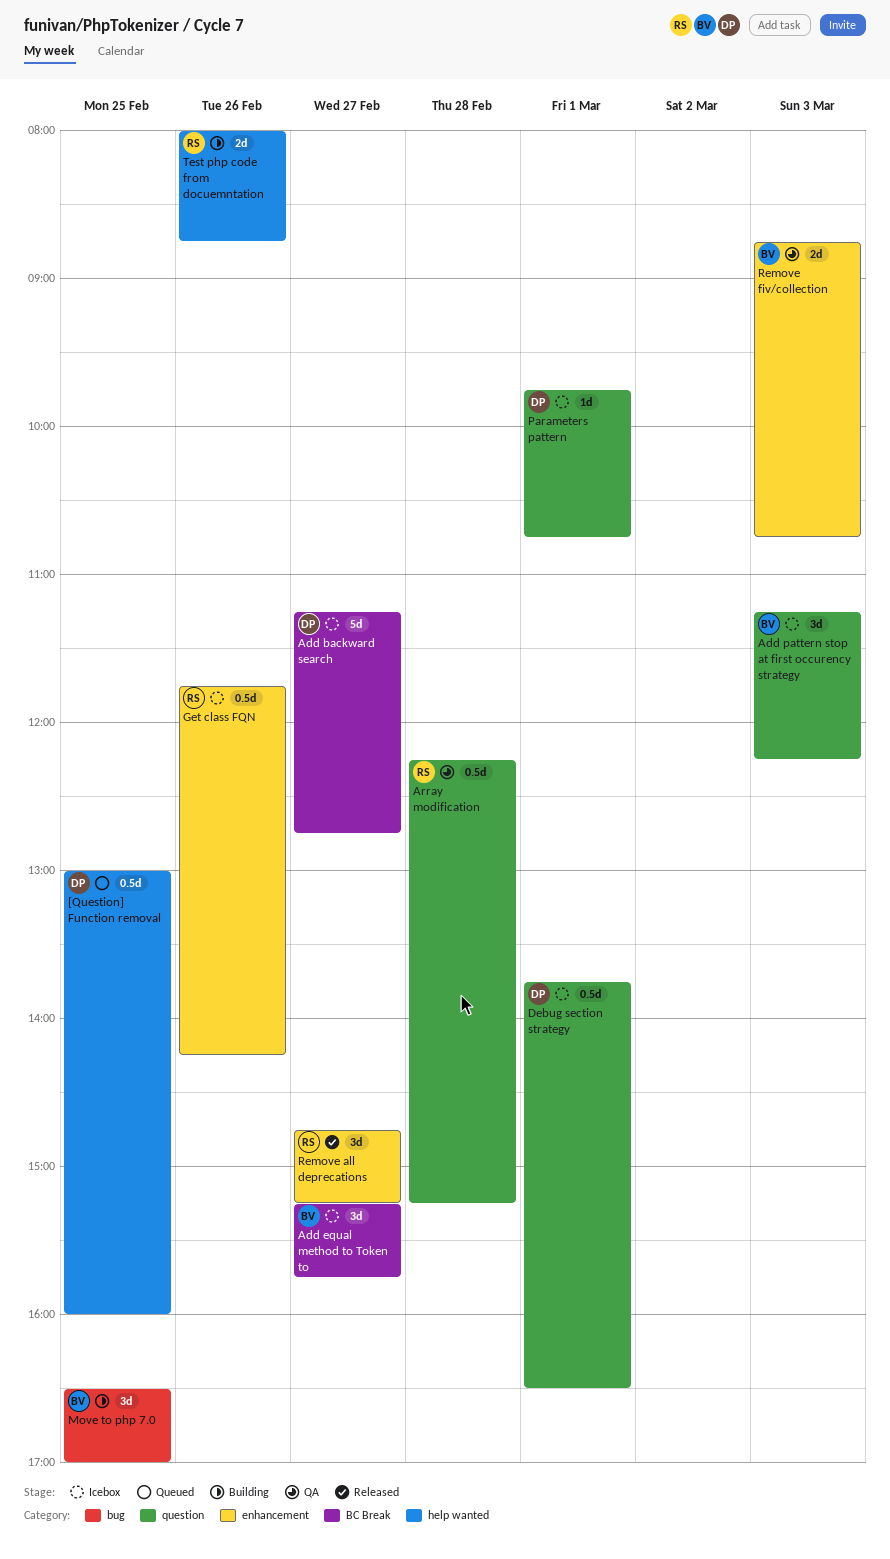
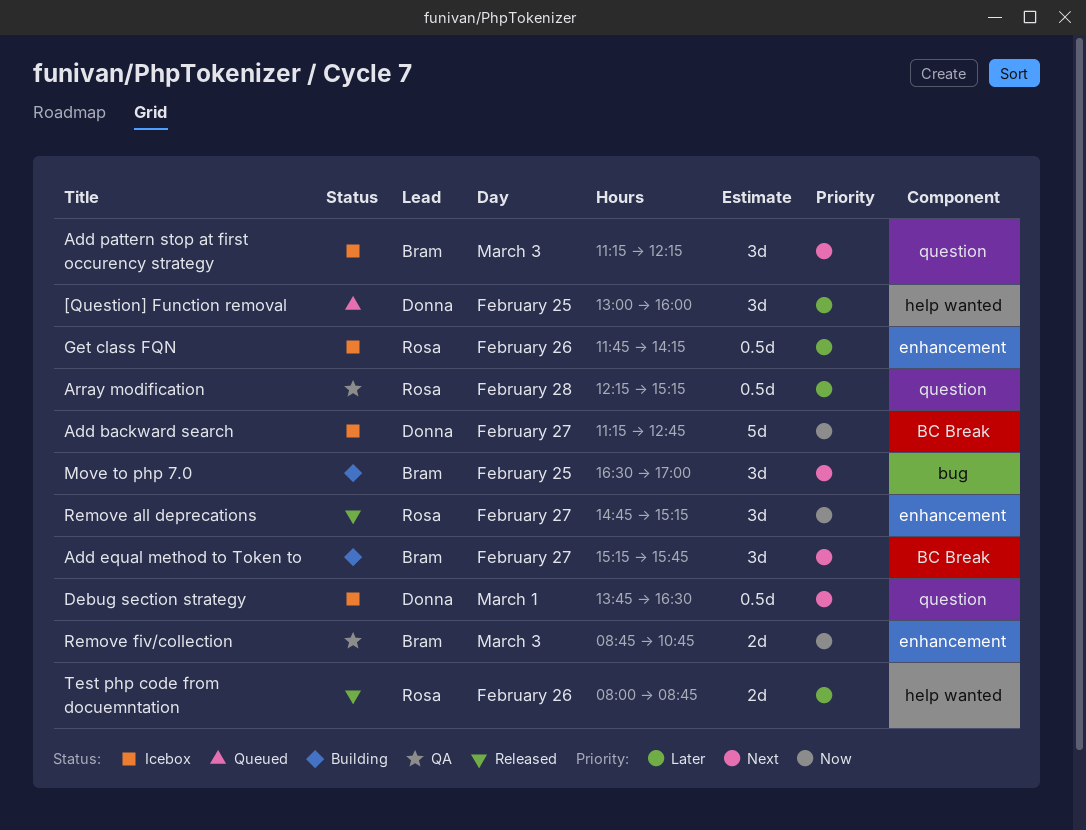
[Question] Function removal, estimate: 0.5d -> 3d
Add equal method to Token to, status: Icebox -> Building
Parameters pattern: present -> none
Test php code from docuemntation, status: Building -> Released

